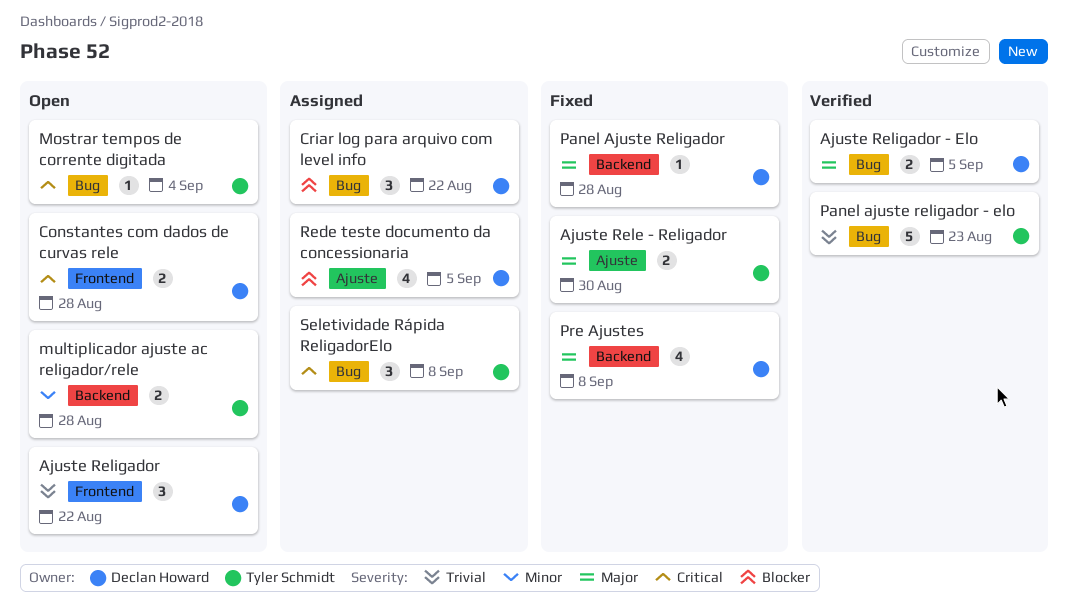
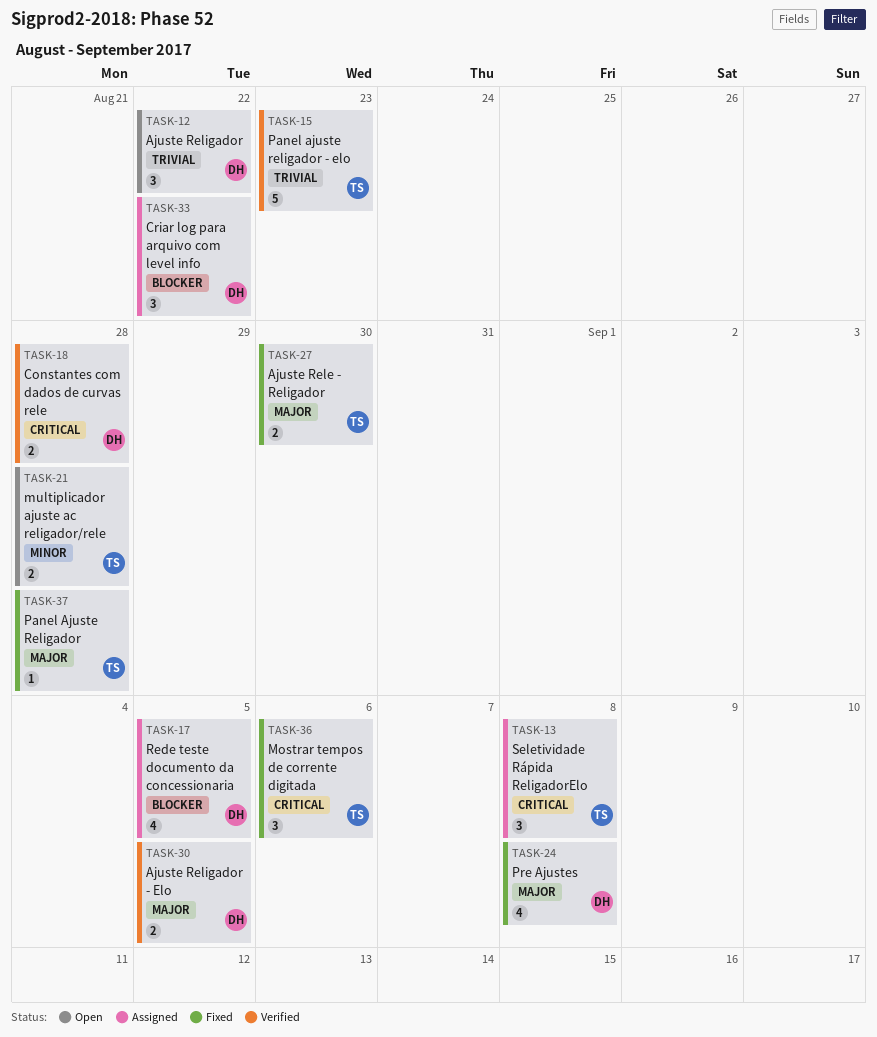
Constantes com dados de curvas rele, status: Open -> Verified
Mostrar tempos de corrente digitada, status: Open -> Fixed
Mostrar tempos de corrente digitada, estimate: 1 -> 3
Mostrar tempos de corrente digitada, due: Sep 4 -> Sep 6
Panel Ajuste Religador, owner: Declan Howard -> Tyler Schmidt

